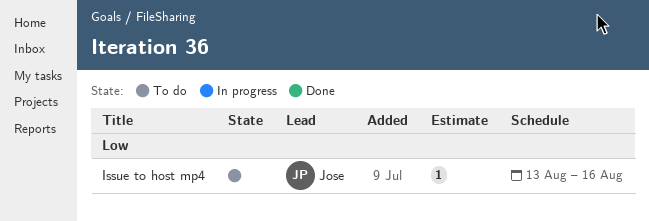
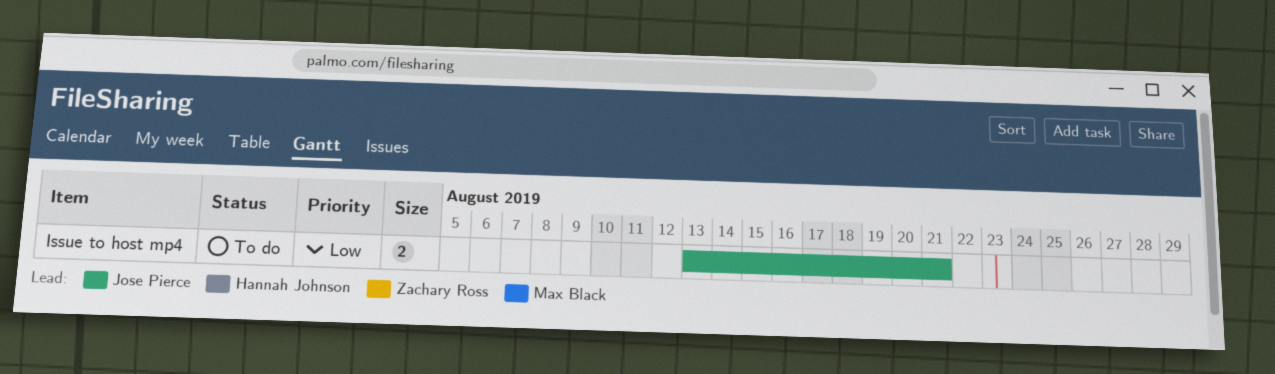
Issue to host mp4, estimate: 1 -> 2
Issue to host mp4, due: Aug 16 -> Aug 21

